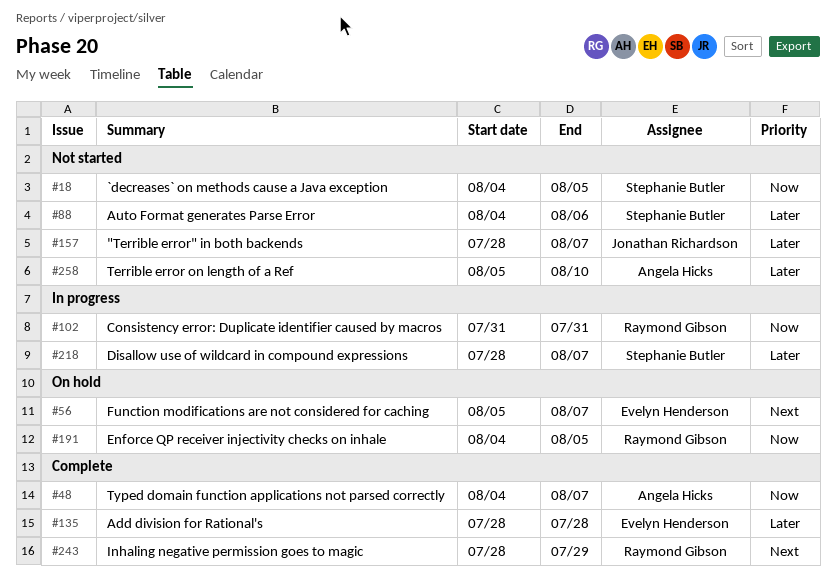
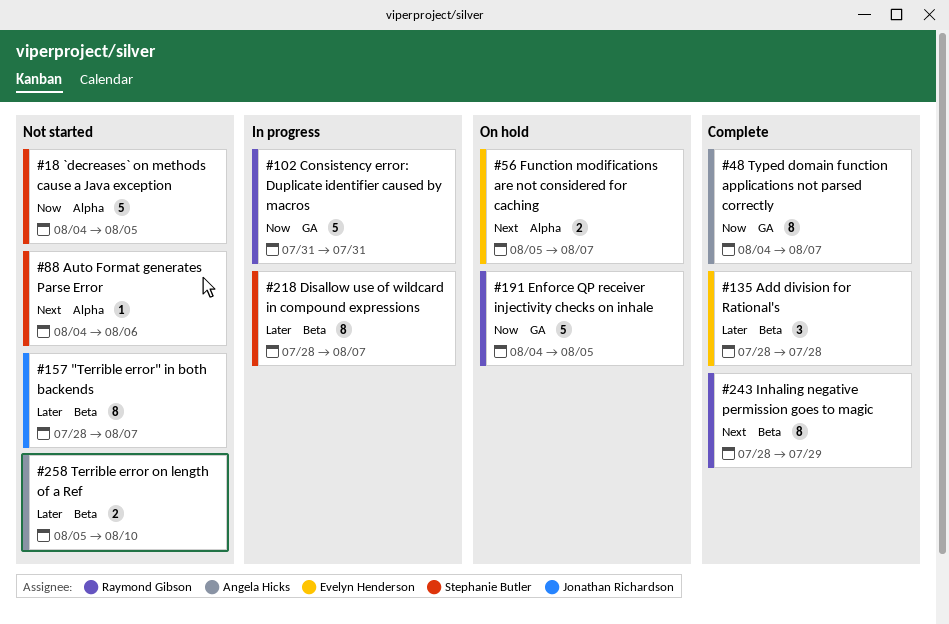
#88, priority: Later -> Next

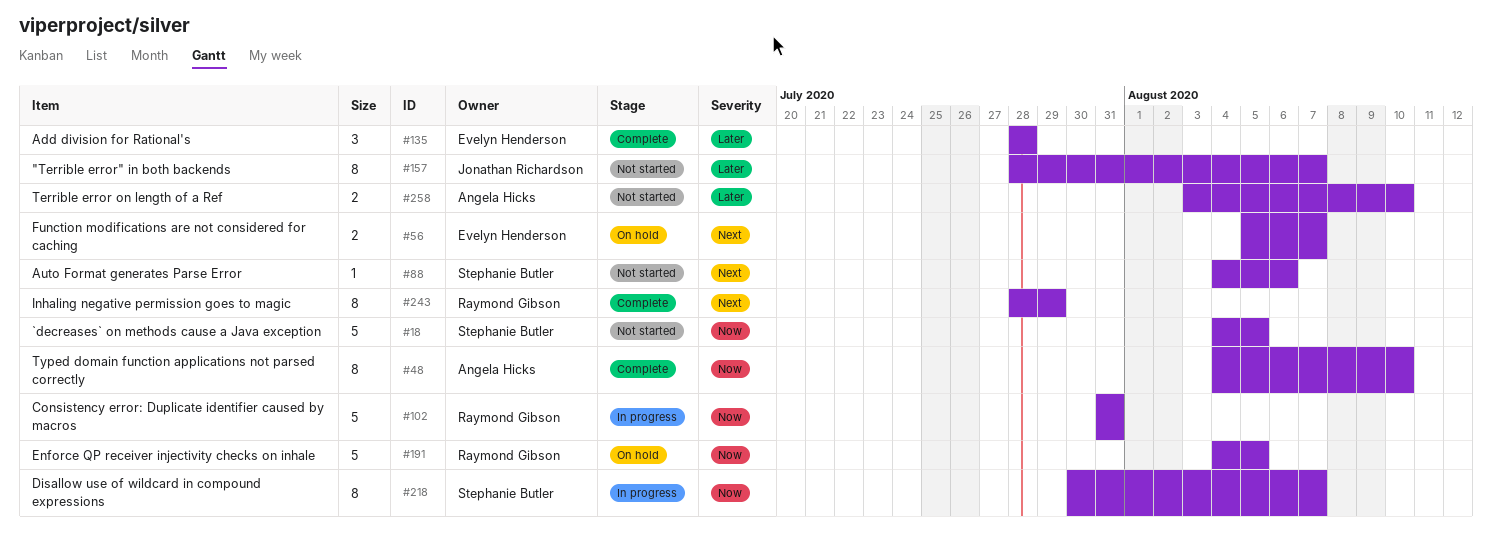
#48, due: Aug 7 -> Aug 10
#218, priority: Later -> Now
#218, start: Jul 28 -> Jul 30
#258, start: Aug 5 -> Aug 3

